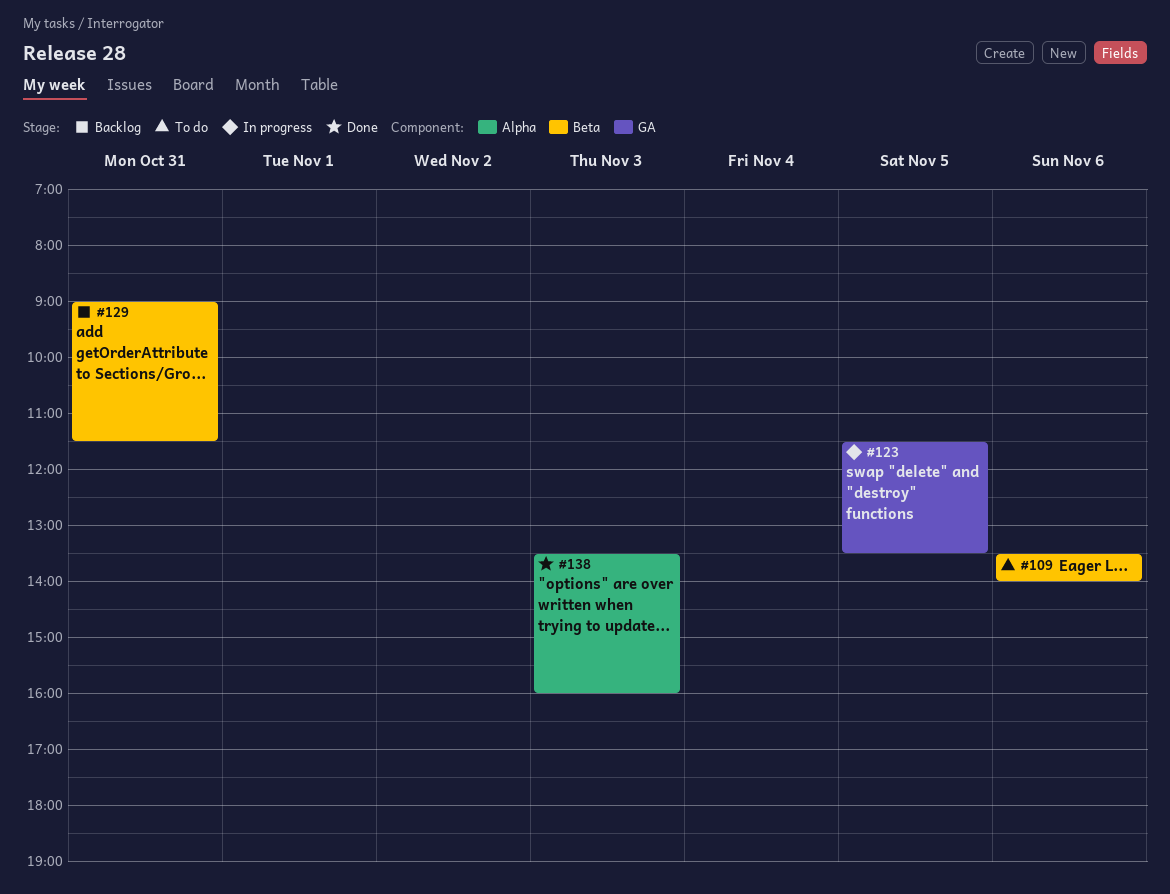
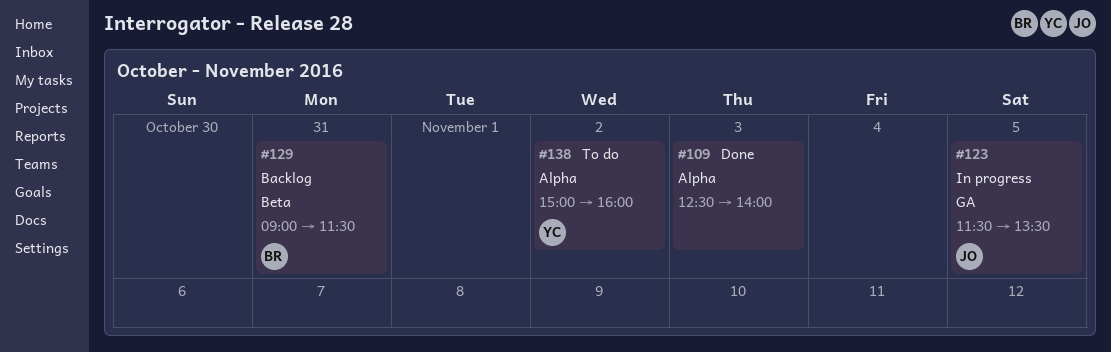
#109, status: To do -> Done
#109, label: Beta -> Alpha
#109, day: Nov 6 -> Nov 3
#109, begins: 13:30 -> 12:30
#138, status: Done -> To do
#138, day: Nov 3 -> Nov 2
#138, begins: 13:30 -> 15:00

